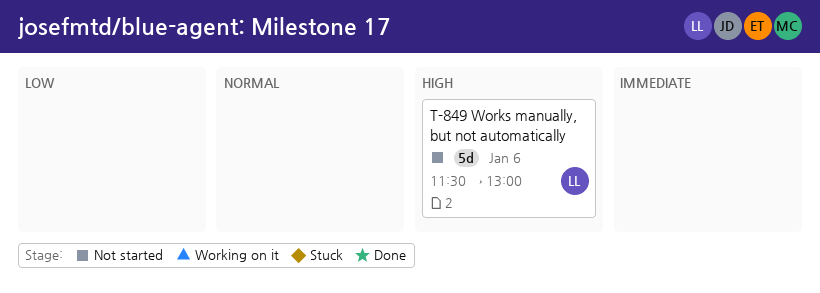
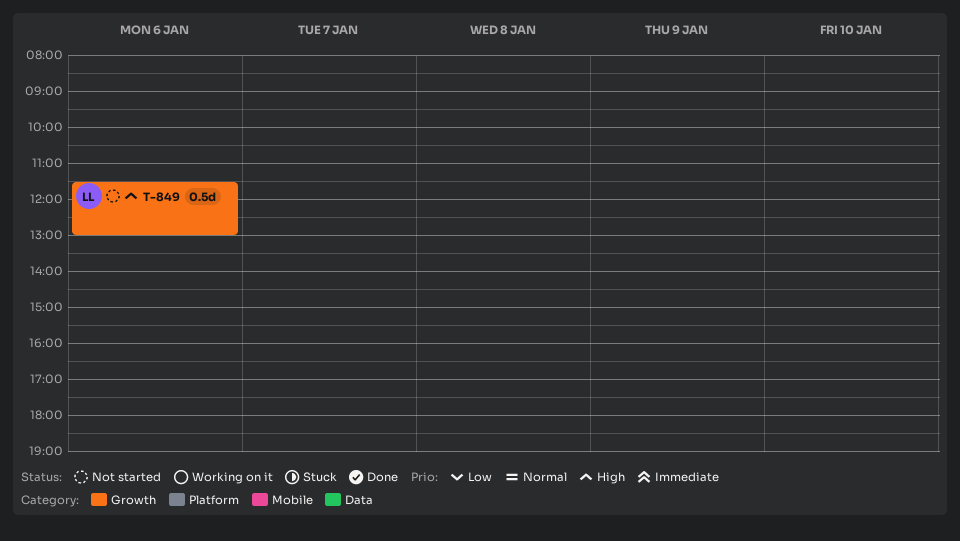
T-849, estimate: 5d -> 0.5d

